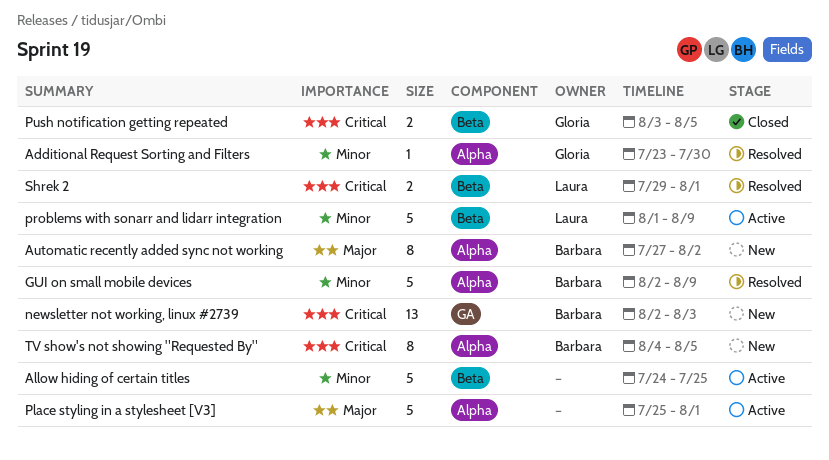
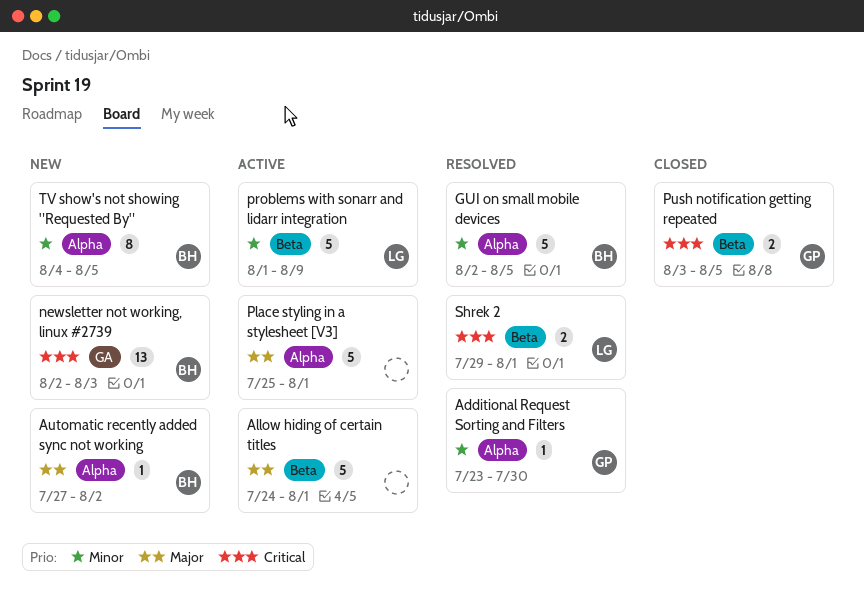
Allow hiding of certain titles, priority: Minor -> Major
Allow hiding of certain titles, due: Jul 25 -> Aug 1
Automatic recently added sync not working, estimate: 8 -> 1
GUI on small mobile devices, due: Aug 9 -> Aug 5
TV show's not showing "Requested By", priority: Critical -> Minor

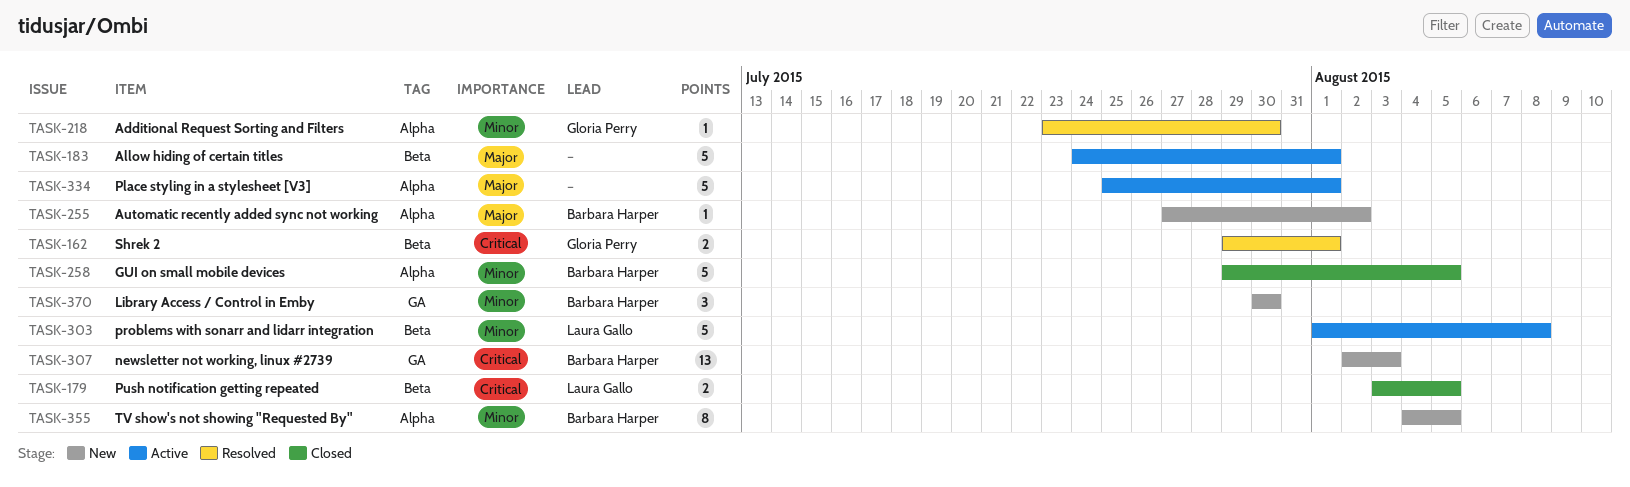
GUI on small mobile devices, status: Resolved -> Closed
GUI on small mobile devices, start: Aug 2 -> Jul 29
Library Access / Control in Emby: none -> present
problems with sonarr and lidarr integration, due: Aug 9 -> Aug 8
Push notification getting repeated, owner: Gloria Perry -> Laura Gallo
Shrek 2, owner: Laura Gallo -> Gloria Perry

